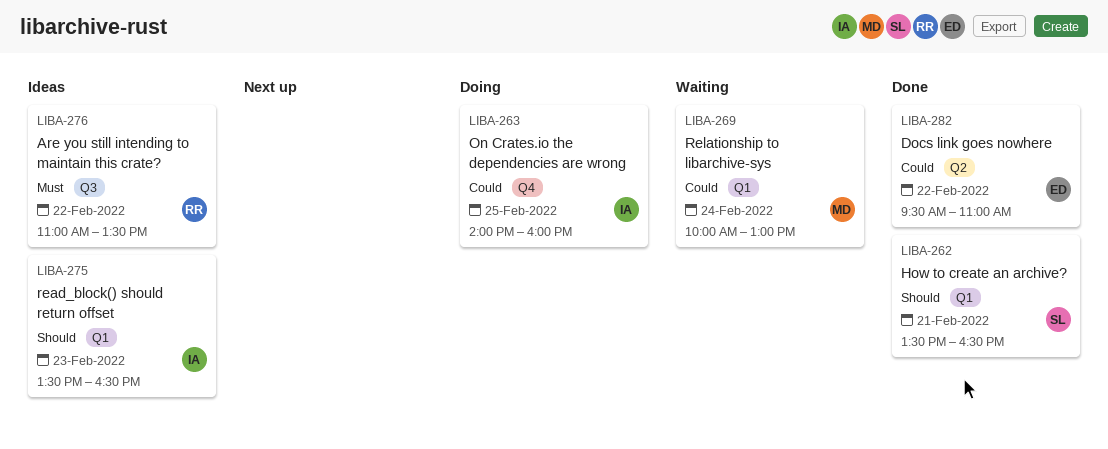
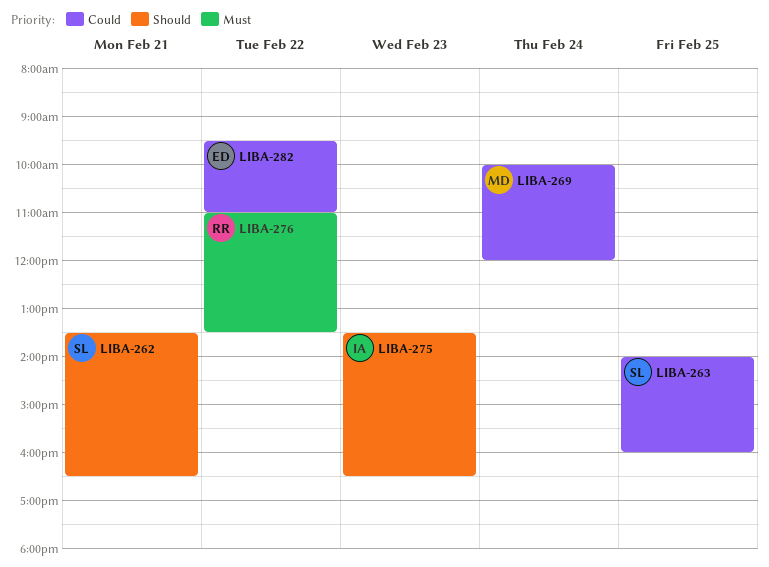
LIBA-263, owner: IA -> SL
LIBA-269, ends: 13:00 -> 12:00

